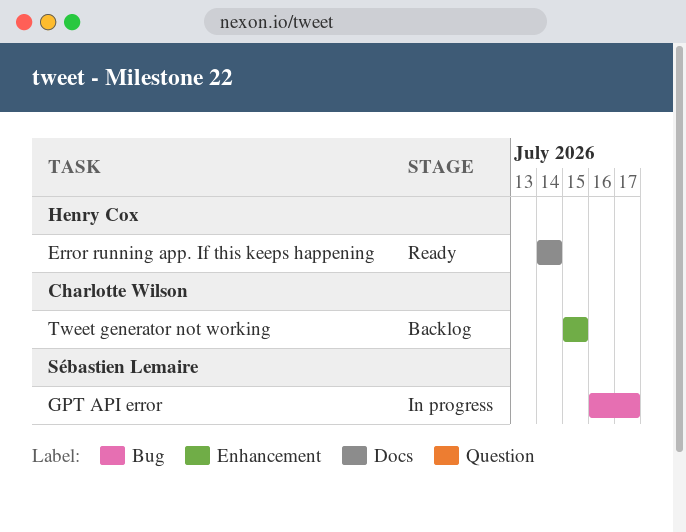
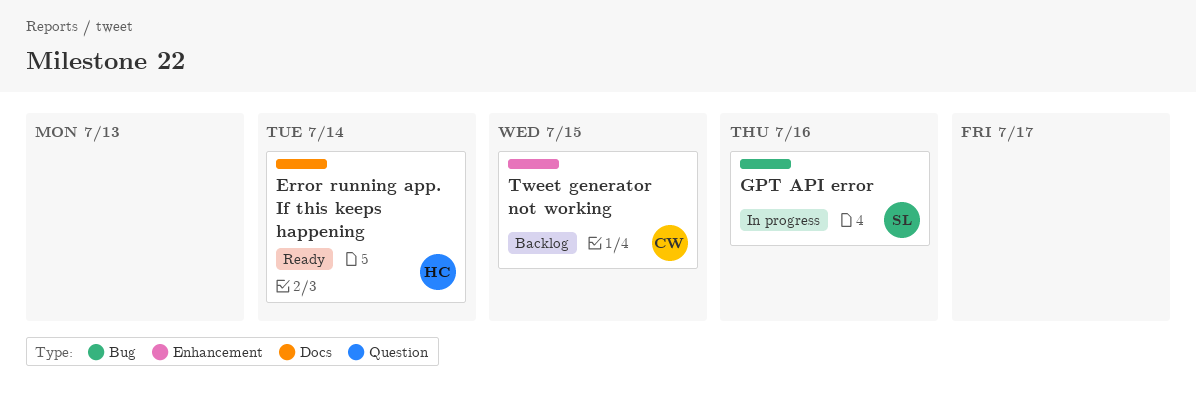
GPT API error, due: Jul 17 -> Jul 16

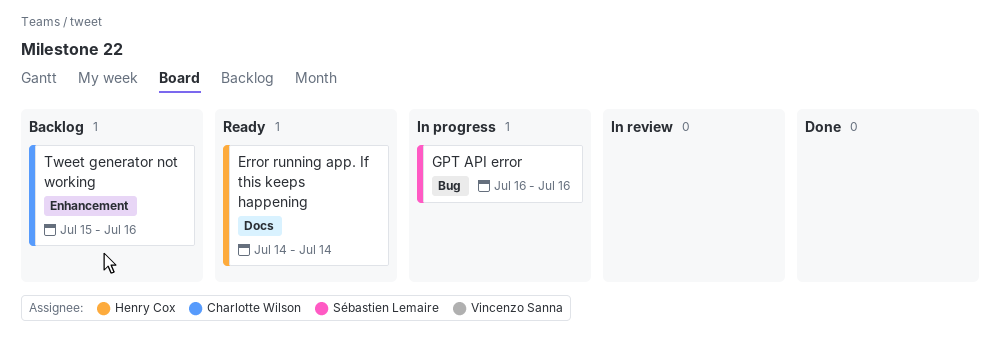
Tweet generator not working, due: Jul 15 -> Jul 16

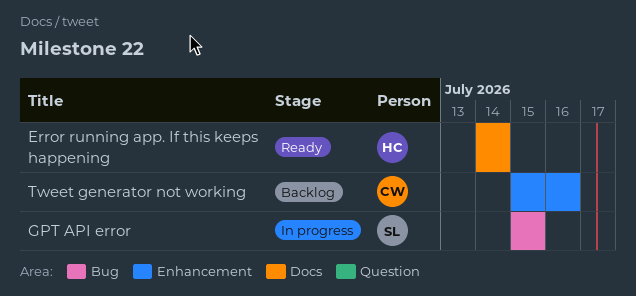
GPT API error, start: Jul 16 -> Jul 15
GPT API error, due: Jul 16 -> Jul 15

